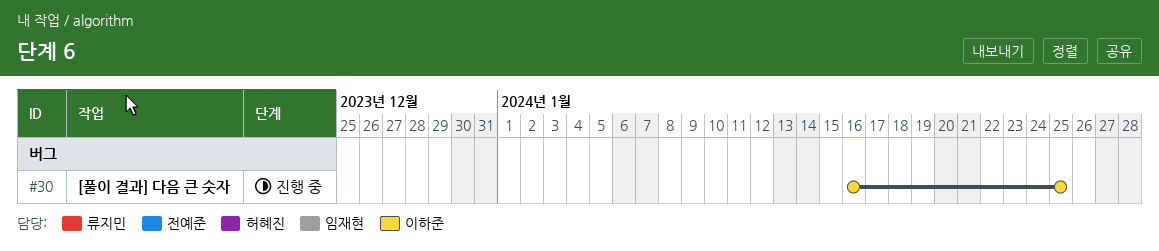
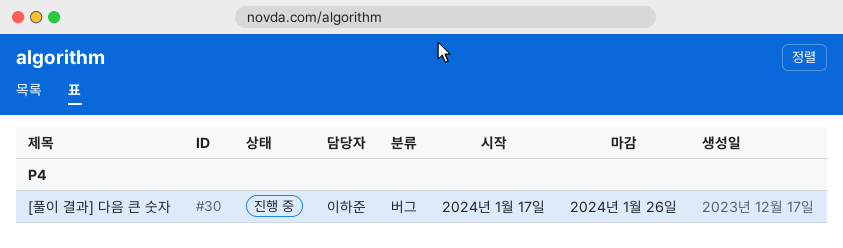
#30, start: Jan 16 -> Jan 17
#30, due: Jan 25 -> Jan 26

